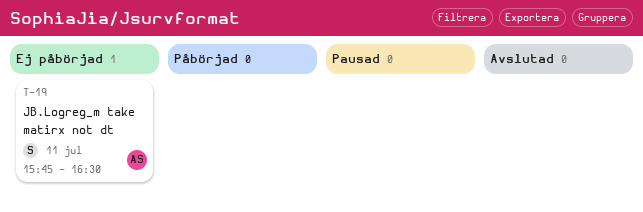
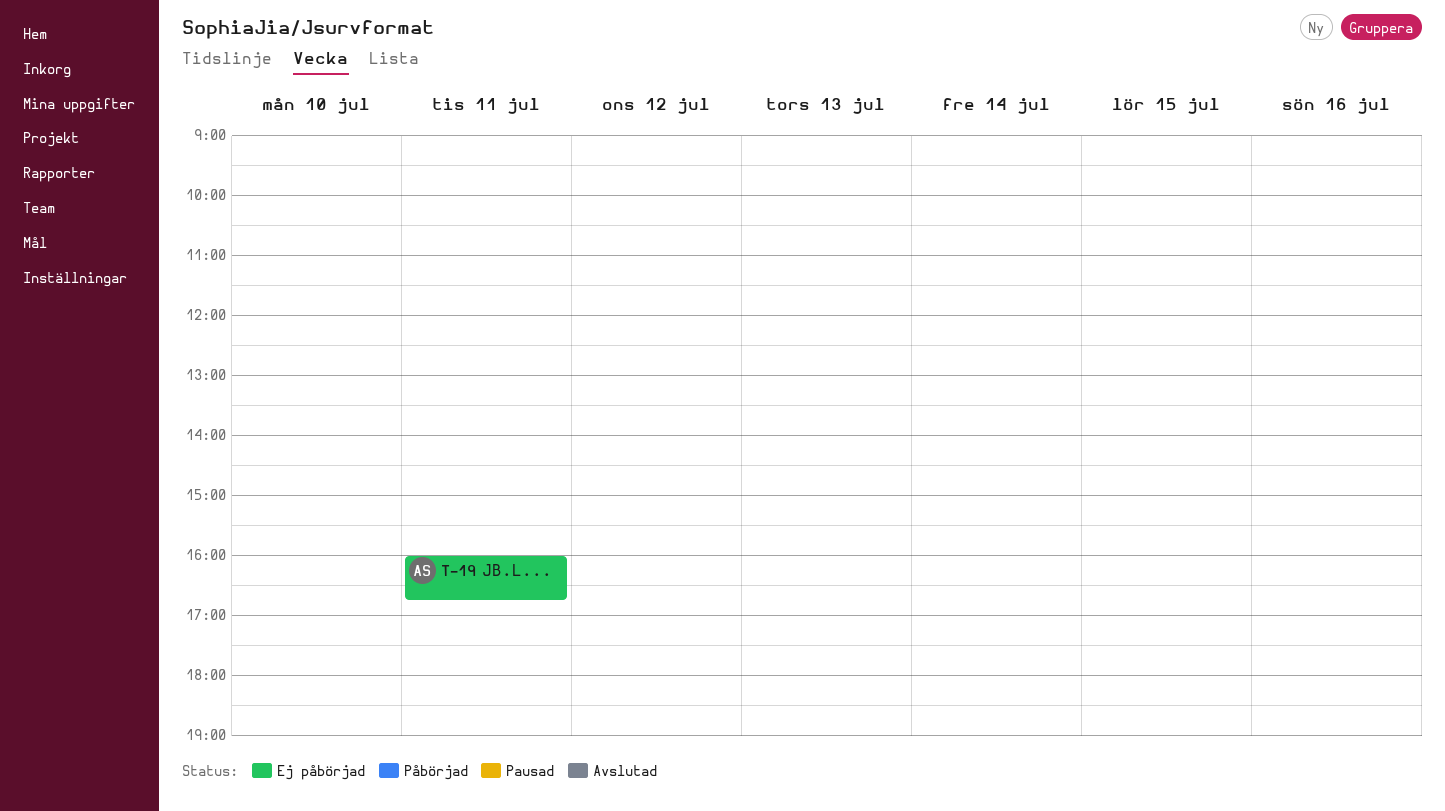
T-19, begins: 15:45 -> 16:00
T-19, ends: 16:30 -> 16:45

